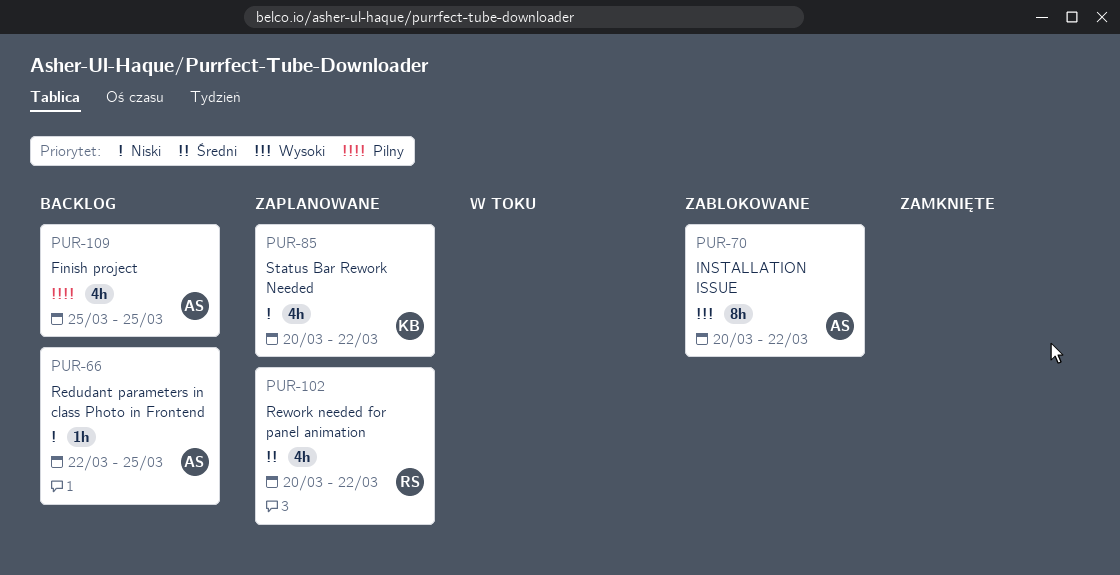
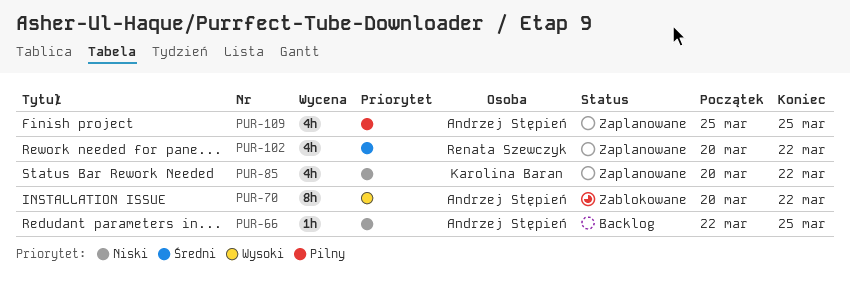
PUR-109, status: Backlog -> Zaplanowane

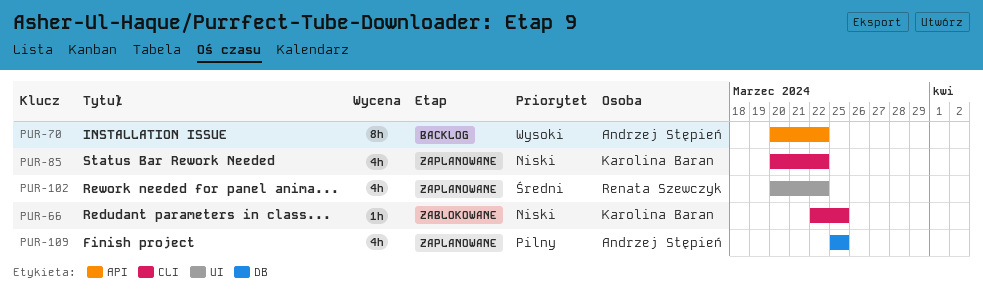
PUR-66, status: Backlog -> Zablokowane
PUR-66, owner: Andrzej Stępień -> Karolina Baran
PUR-70, status: Zablokowane -> Backlog

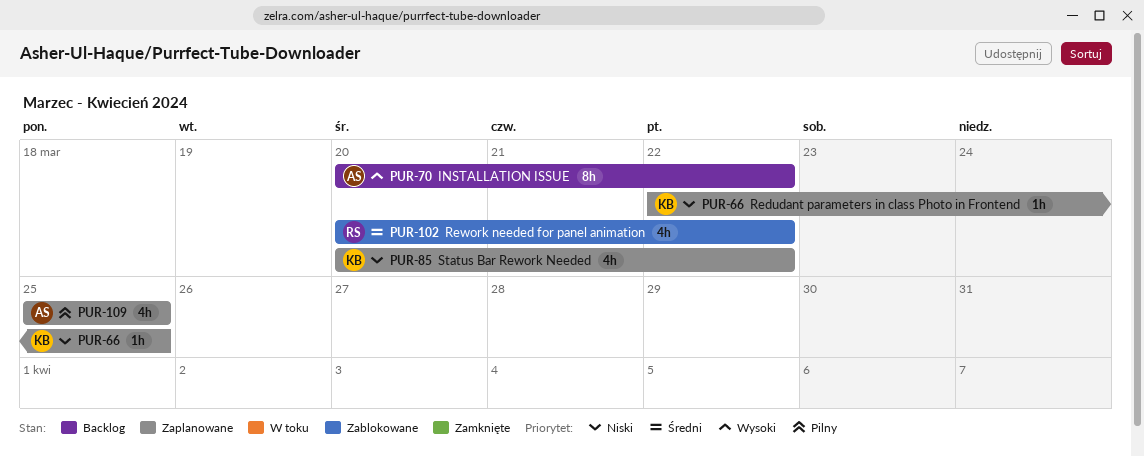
PUR-66, status: Zablokowane -> Zaplanowane
PUR-102, status: Zaplanowane -> Zablokowane

